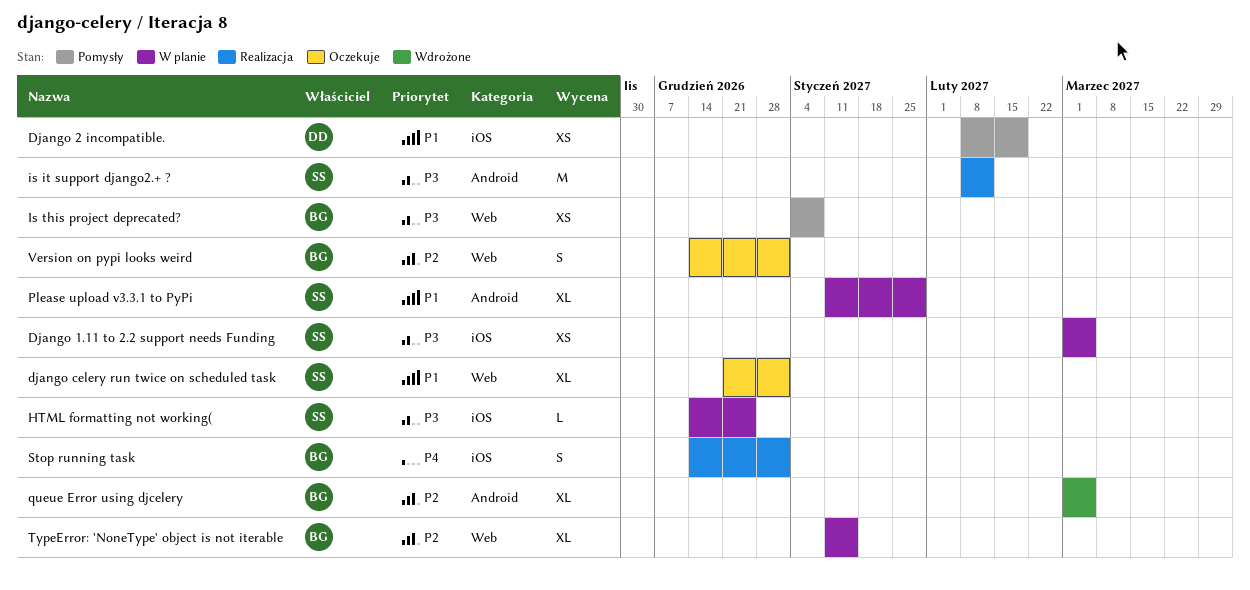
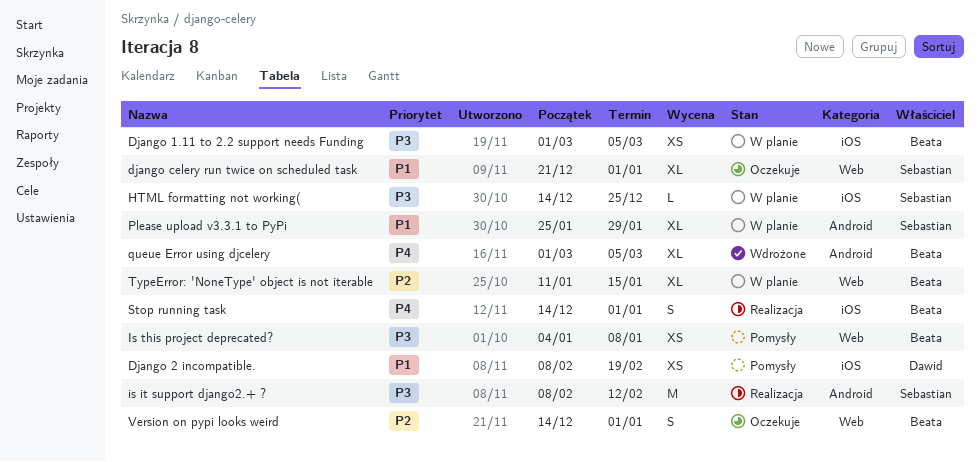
Django 1.11 to 2.2 support needs Funding, owner: Sebastian -> Beata
Please upload v3.3.1 to PyPi, start: Jan 11 -> Jan 25
queue Error using djcelery, priority: P2 -> P4

